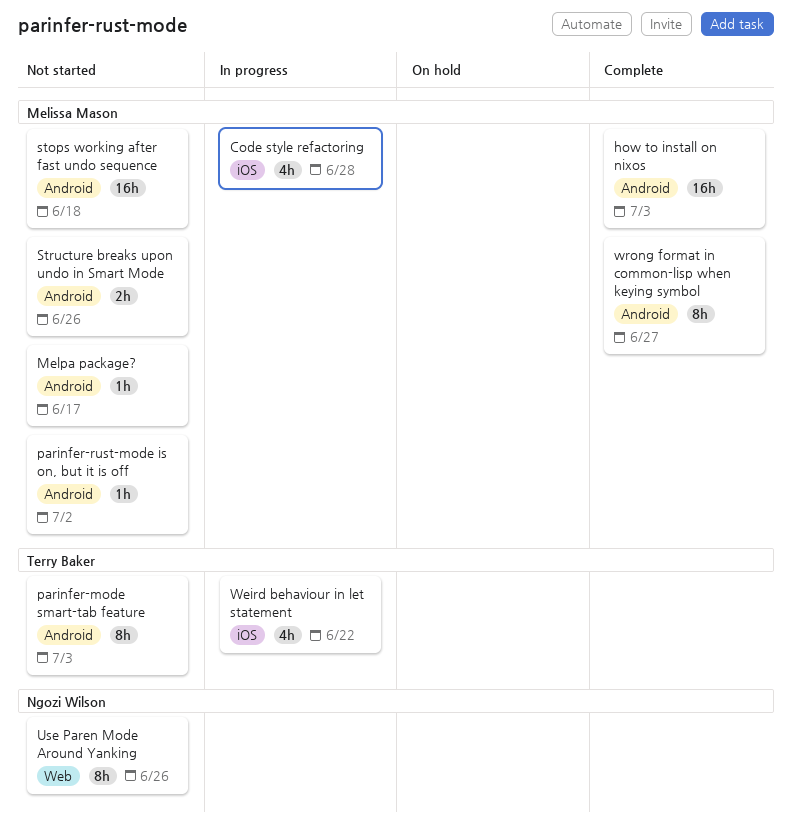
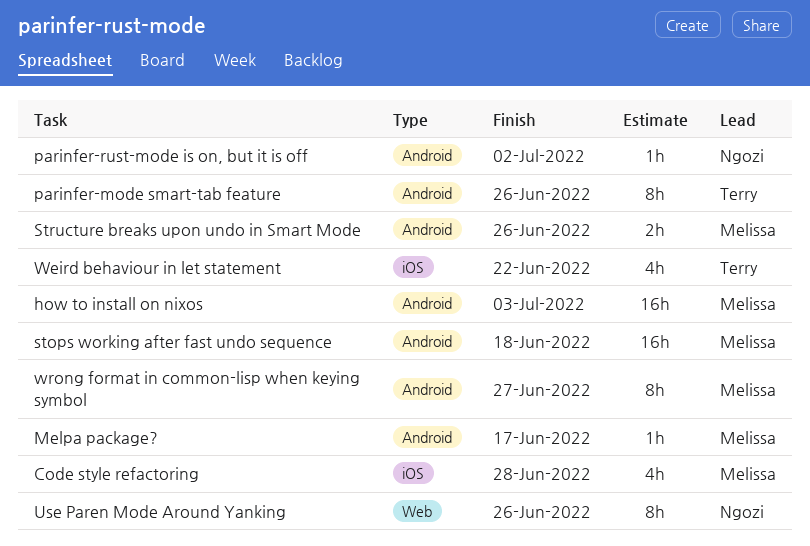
parinfer-mode smart-tab feature, due: Jul 3 -> Jun 26
parinfer-rust-mode is on, but it is off, owner: Melissa Mason -> Ngozi Wilson

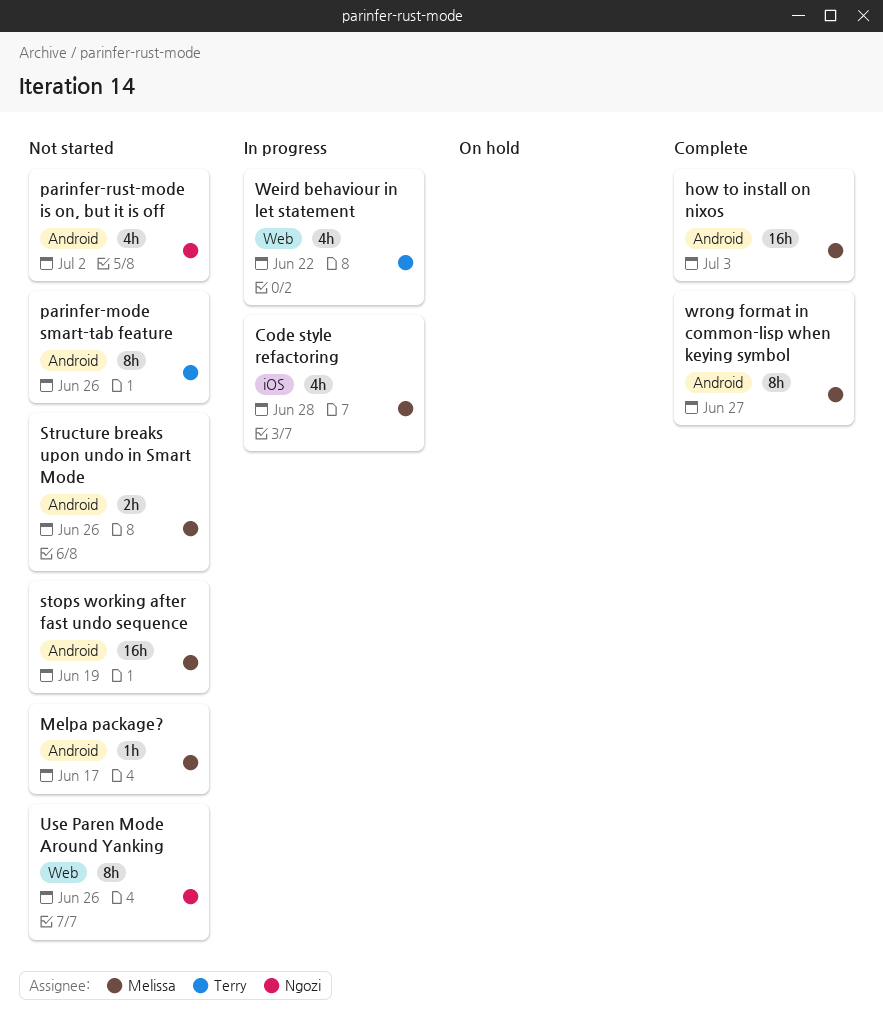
parinfer-rust-mode is on, but it is off, estimate: 1h -> 4h
stops working after fast undo sequence, due: Jun 18 -> Jun 19
Weird behaviour in let statement, label: iOS -> Web

